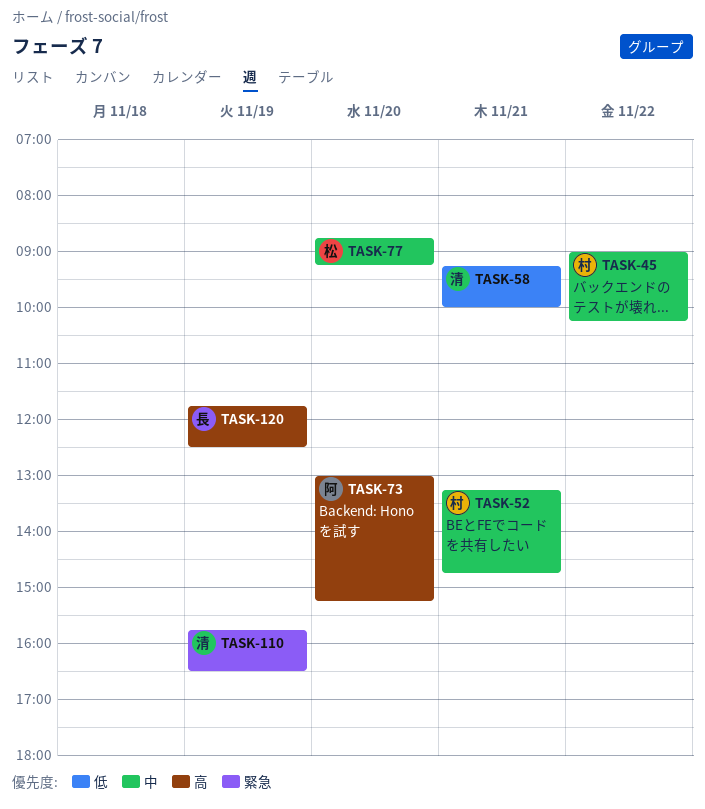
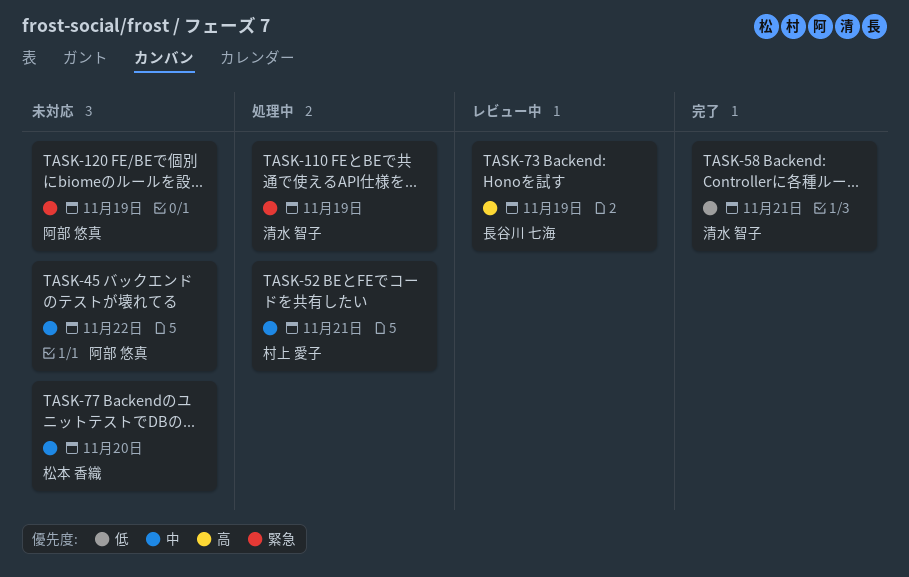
TASK-45, owner: 村上 愛子 -> 阿部 悠真
TASK-73, owner: 阿部 悠真 -> 長谷川 七海
TASK-73, day: Nov 20 -> Nov 19
TASK-120, owner: 長谷川 七海 -> 阿部 悠真
TASK-120, priority: 高 -> 緊急

